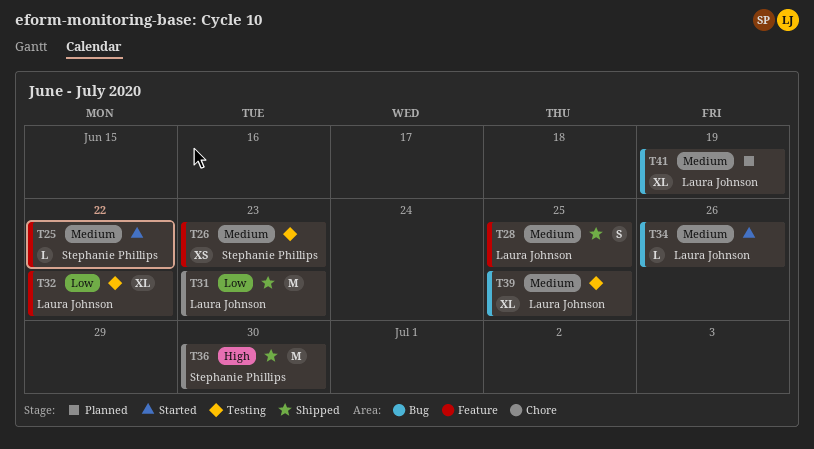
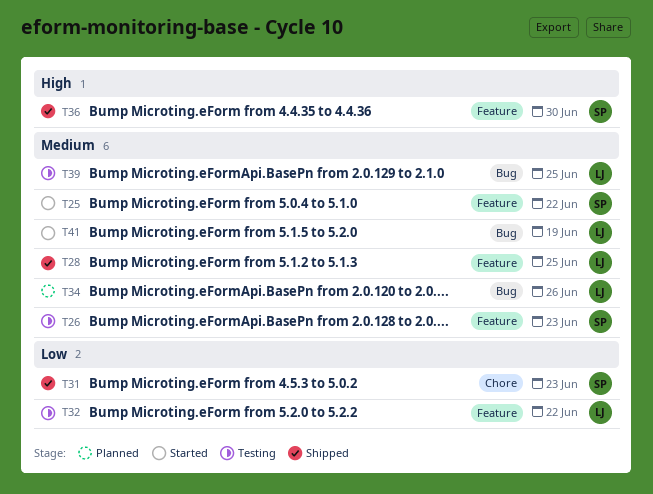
T31, owner: Laura Johnson -> Stephanie Phillips
T34, status: Started -> Planned
T36, label: Chore -> Feature
T41, status: Planned -> Started

